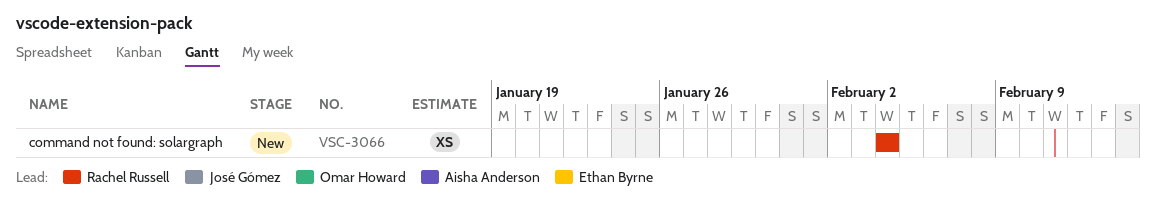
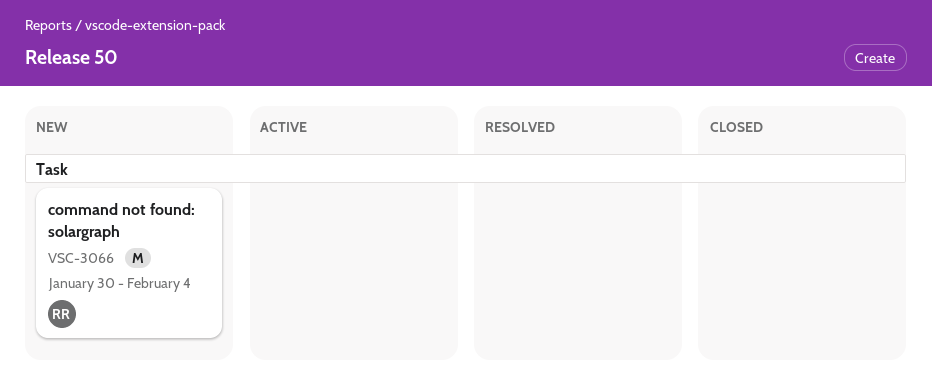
VSC-3066, estimate: XS -> M
VSC-3066, start: Feb 4 -> Jan 30

